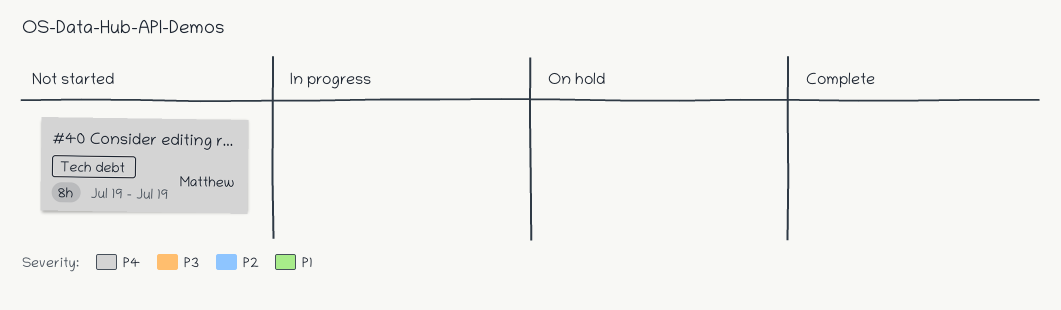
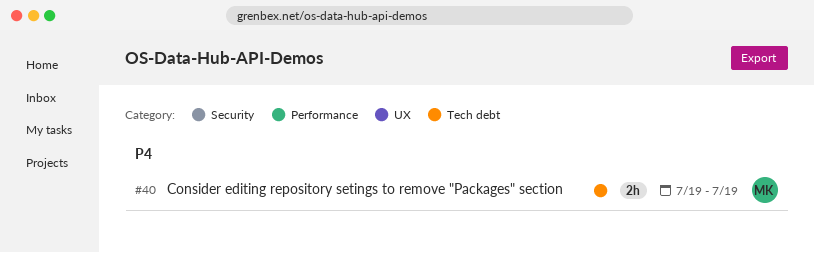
#40, estimate: 8h -> 2h

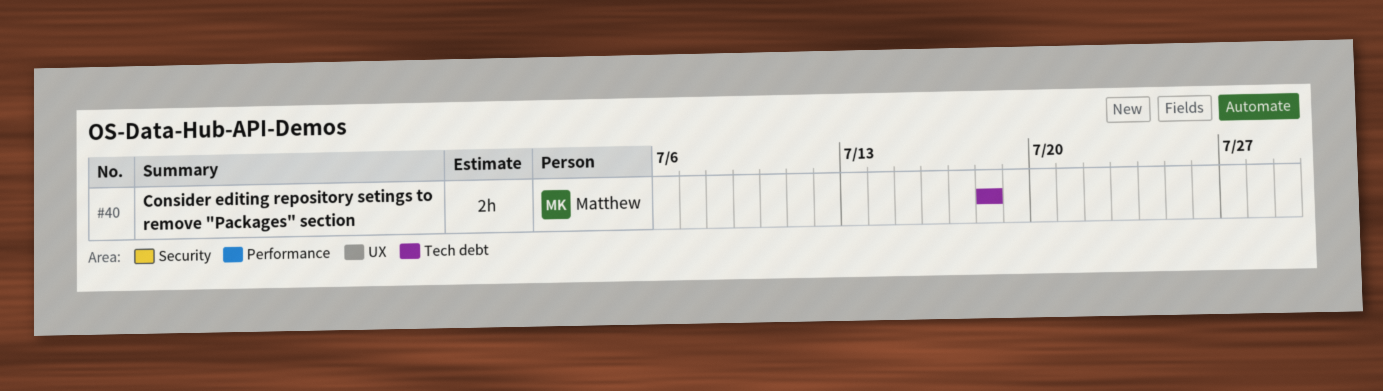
#40, start: Jul 19 -> Jul 18
#40, due: Jul 19 -> Jul 18

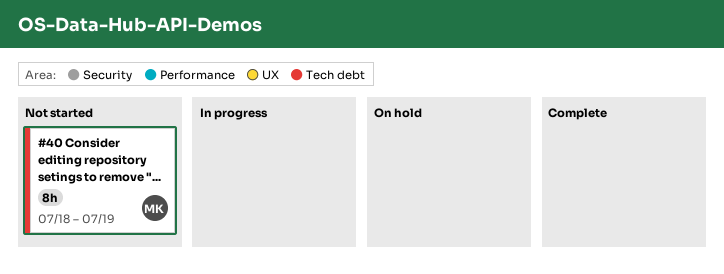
#40, estimate: 2h -> 8h
#40, due: Jul 18 -> Jul 19

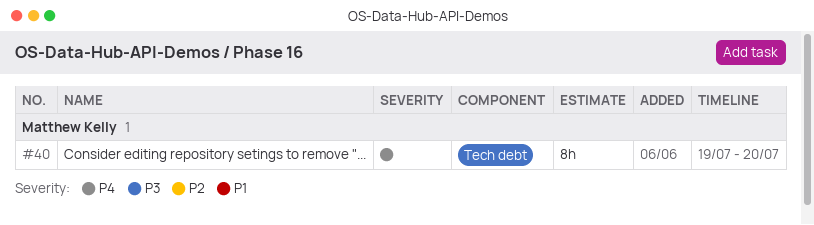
#40, start: Jul 18 -> Jul 19
#40, due: Jul 19 -> Jul 20

